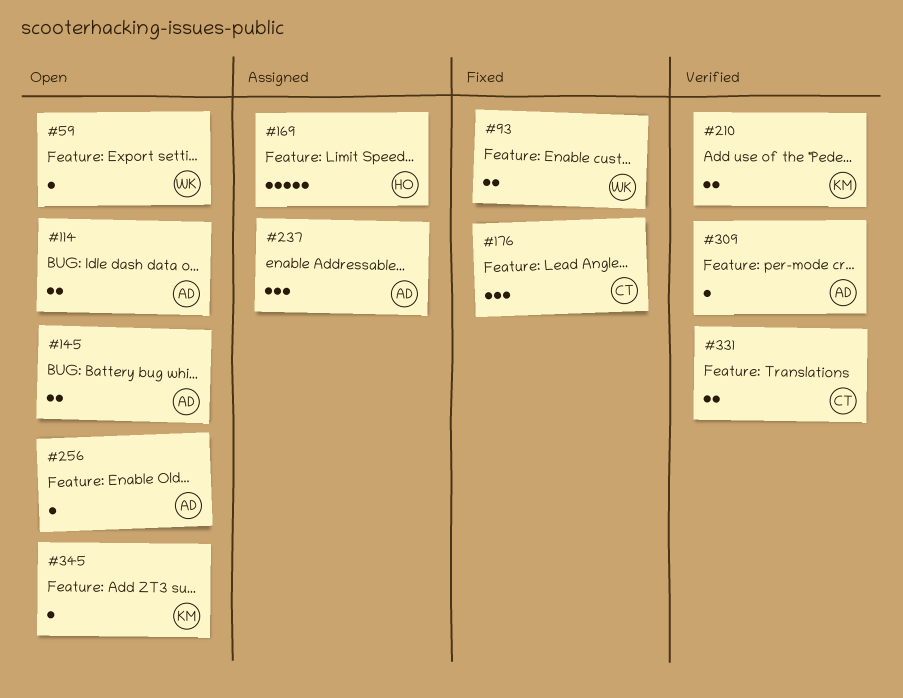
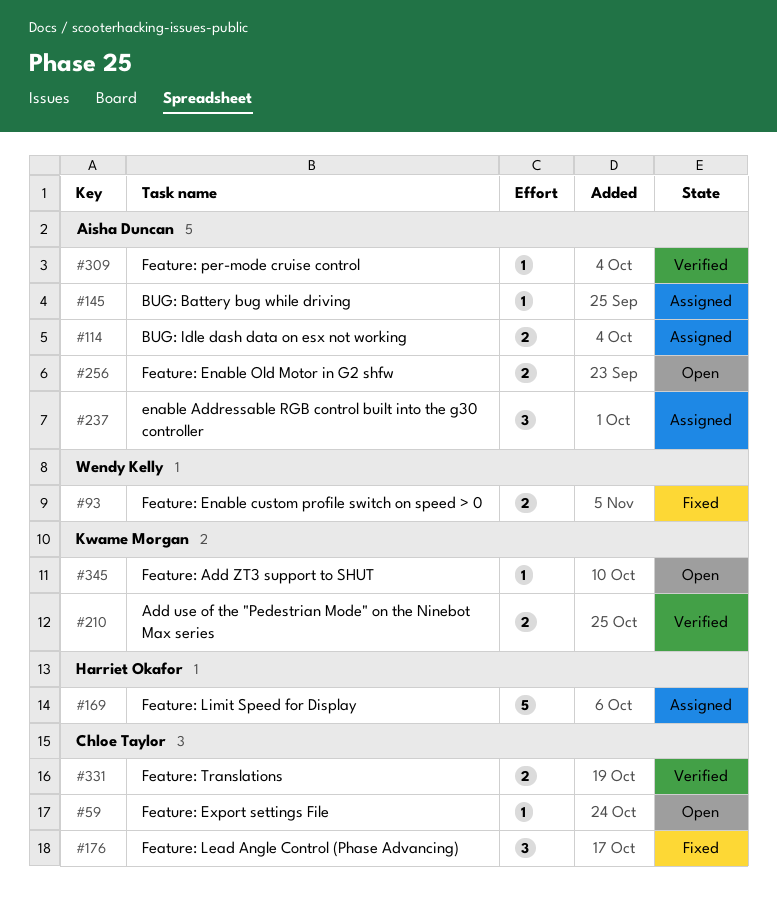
#59, owner: Wendy Kelly -> Chloe Taylor
#114, status: Open -> Assigned
#145, status: Open -> Assigned
#145, estimate: 2 -> 1
#256, estimate: 1 -> 2

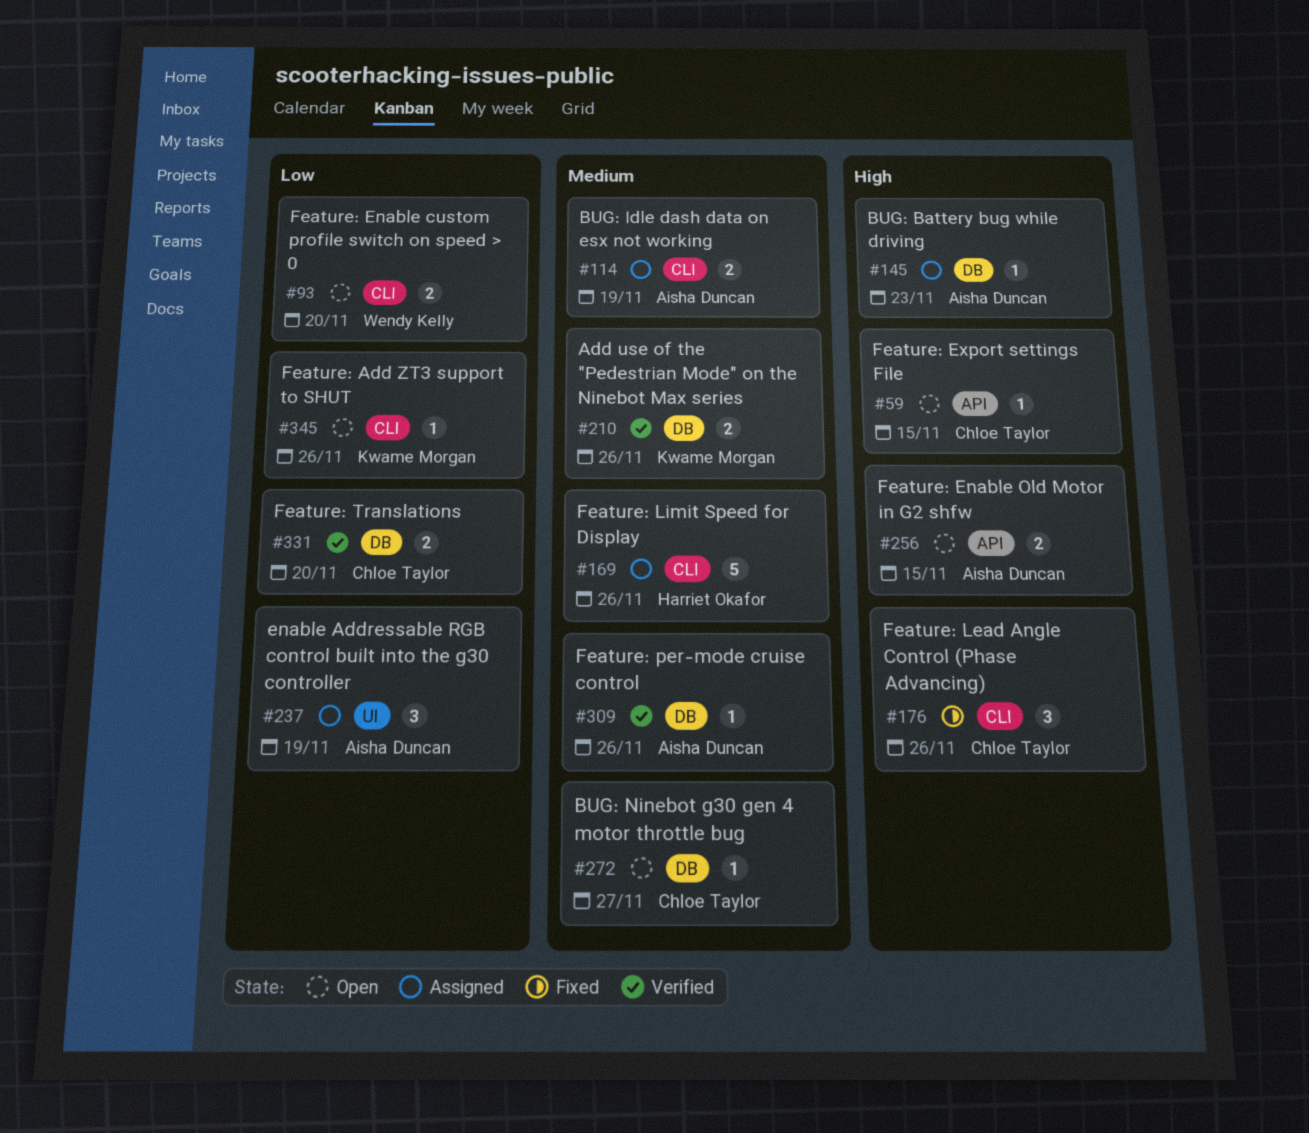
#93, status: Fixed -> Open
#272: none -> present

